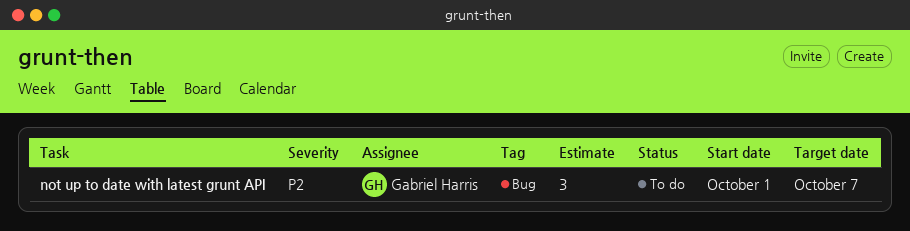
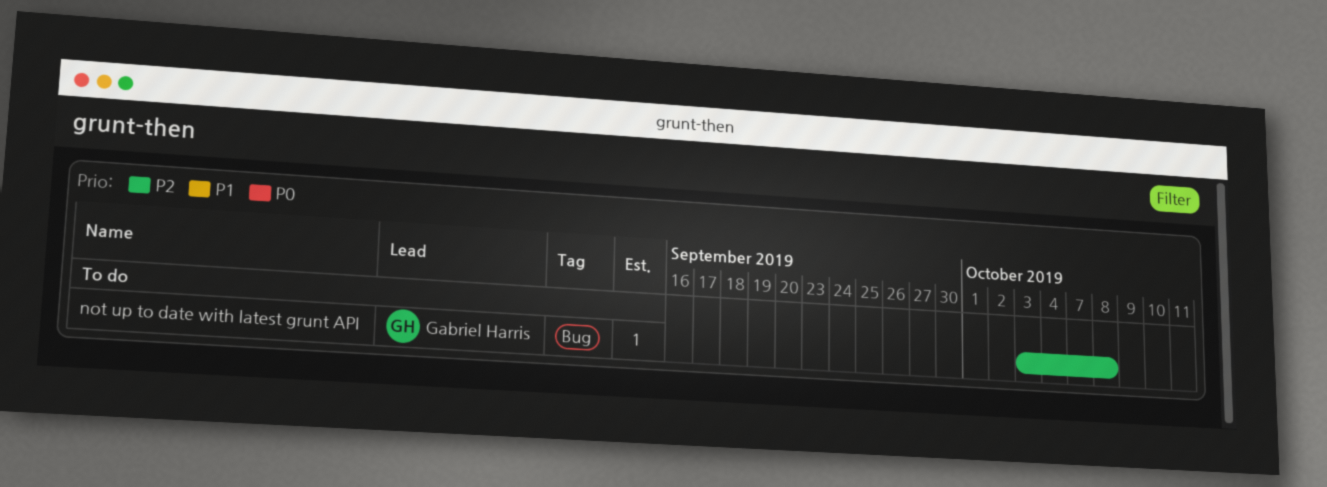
not up to date with latest grunt API, estimate: 3 -> 1
not up to date with latest grunt API, start: Oct 1 -> Oct 3
not up to date with latest grunt API, due: Oct 7 -> Oct 8

